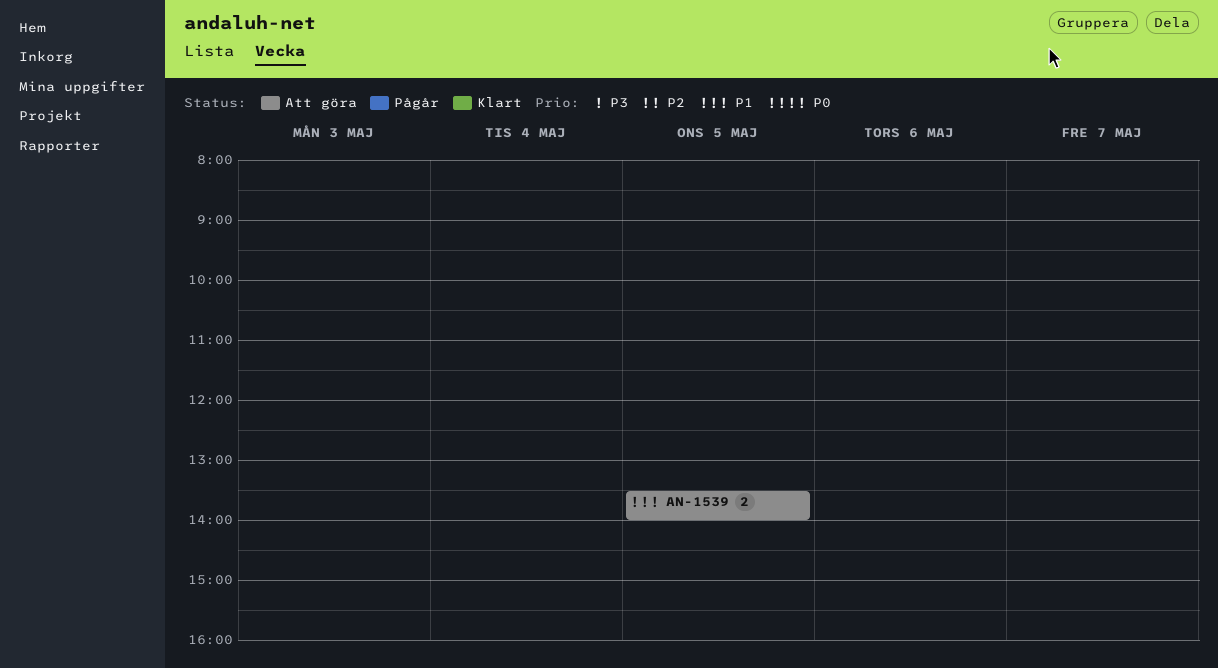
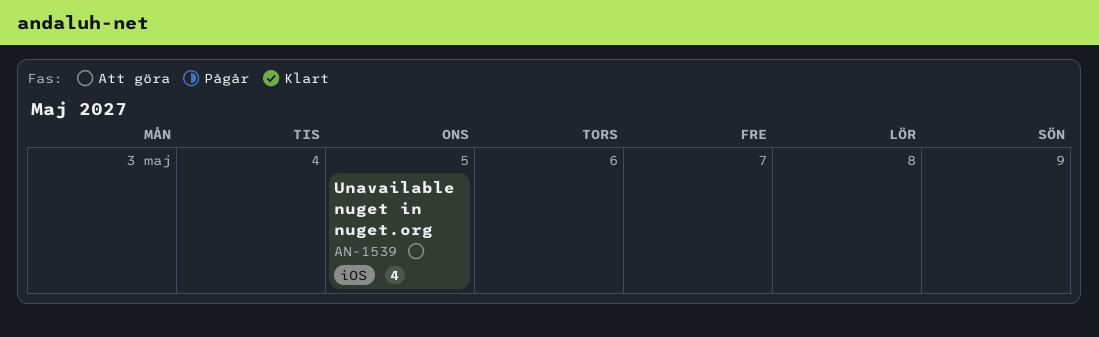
AN-1539, estimate: 2 -> 4

